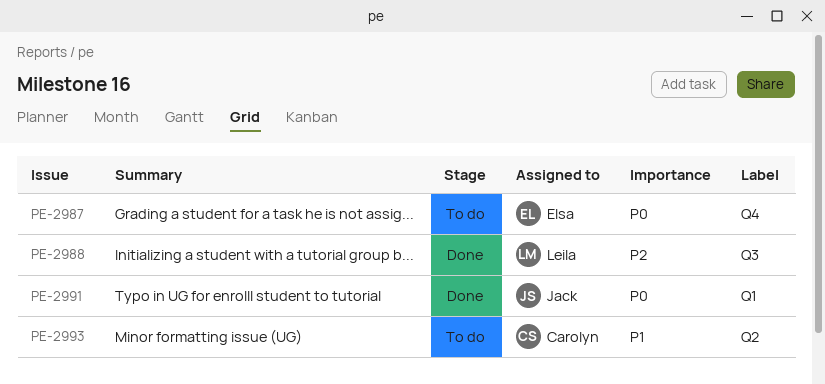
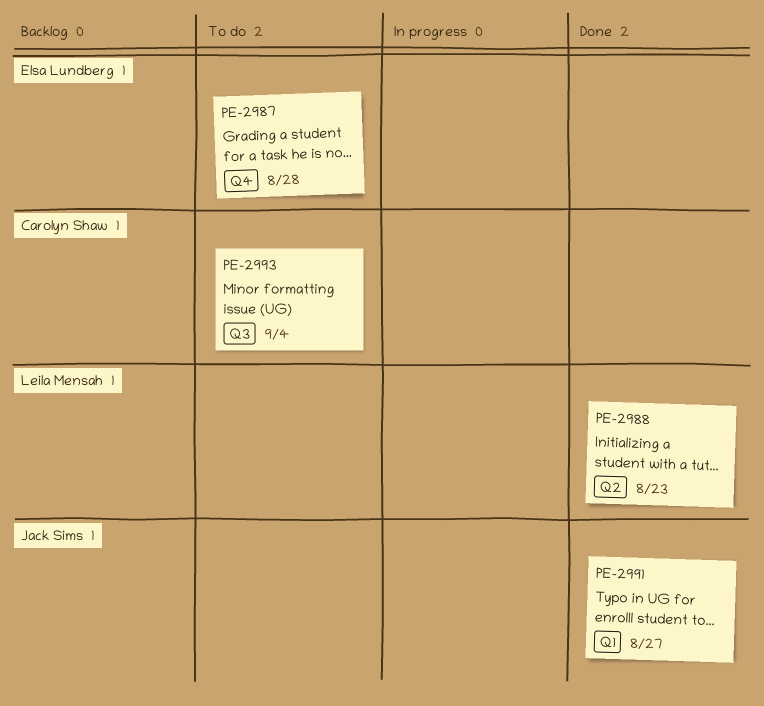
PE-2988, label: Q3 -> Q2
PE-2993, label: Q2 -> Q3

